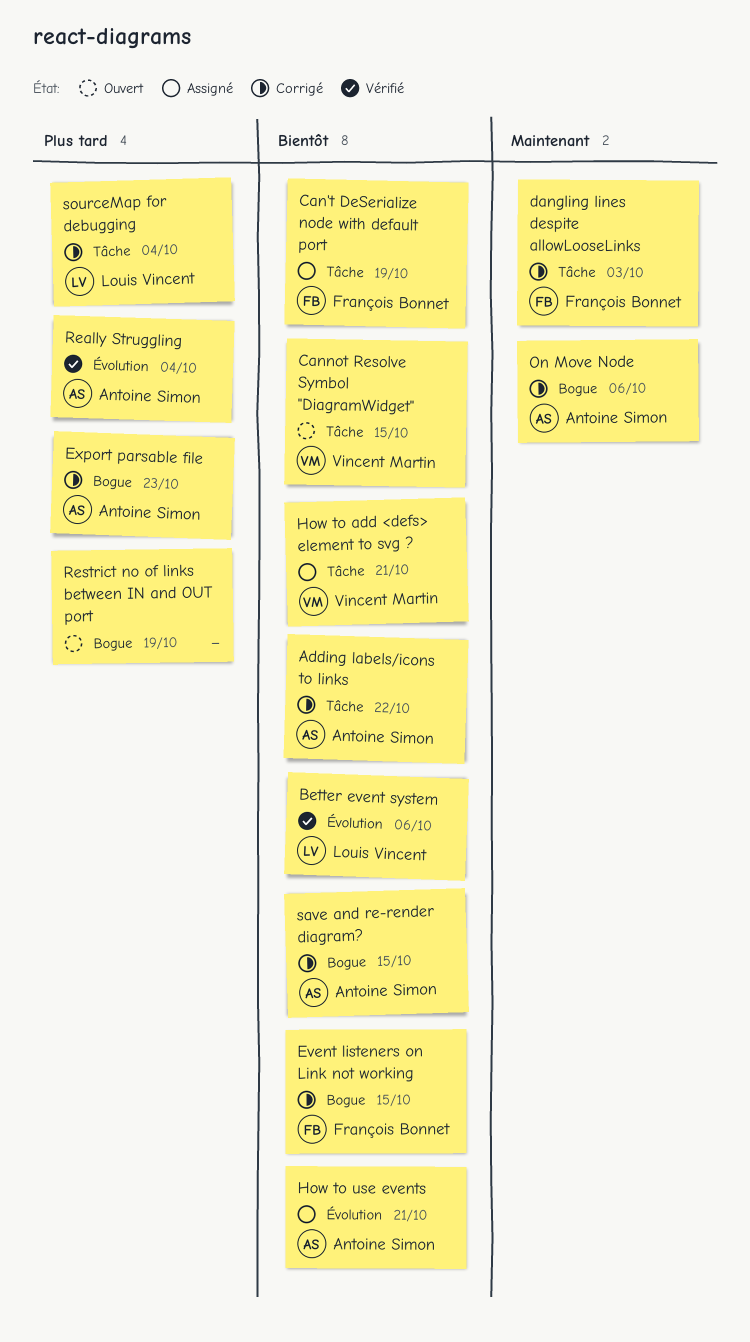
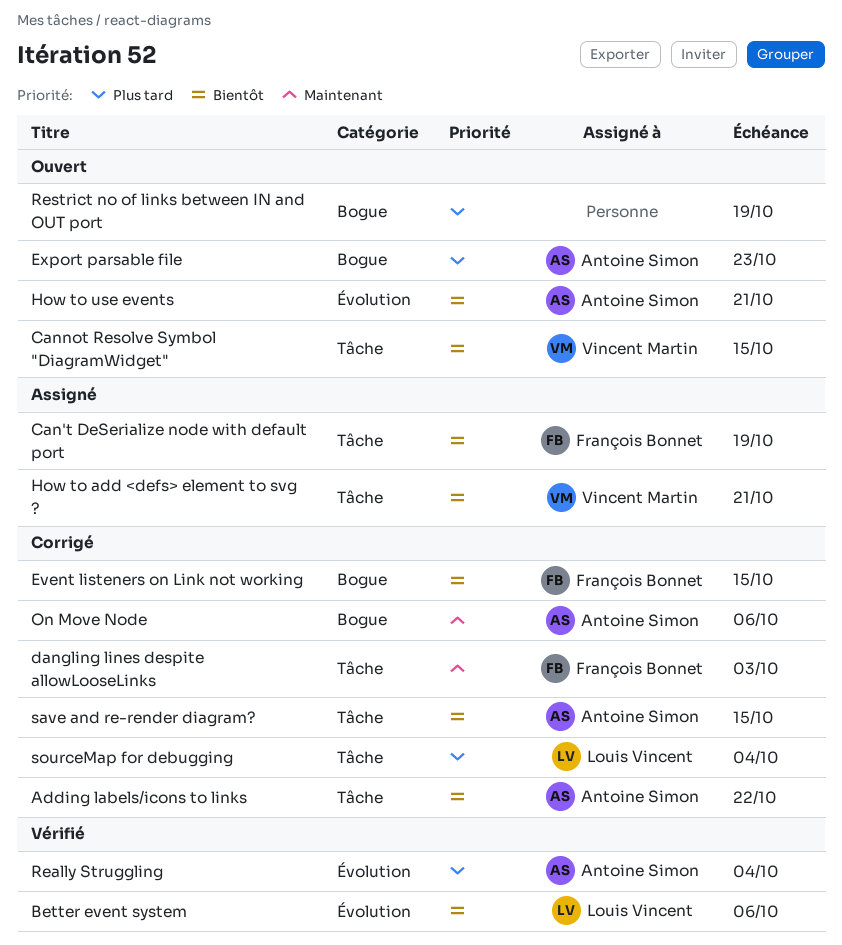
Export parsable file, status: Corrigé -> Ouvert
How to use events, status: Assigné -> Ouvert
save and re-render diagram?, label: Bogue -> Tâche

